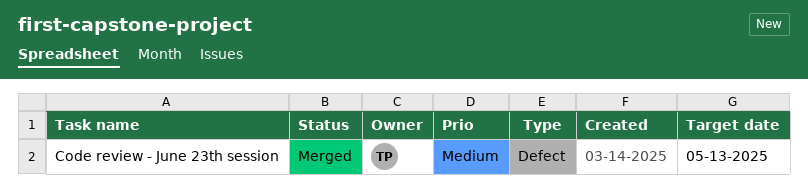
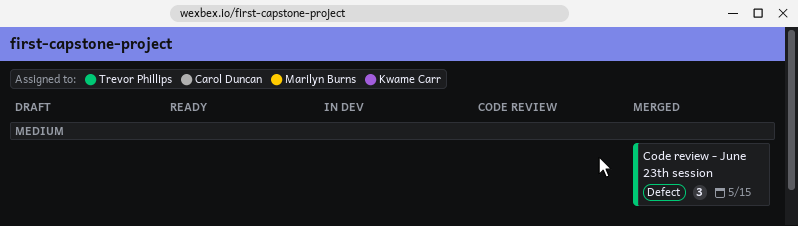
Code review - June 23th session, due: May 13 -> May 15

